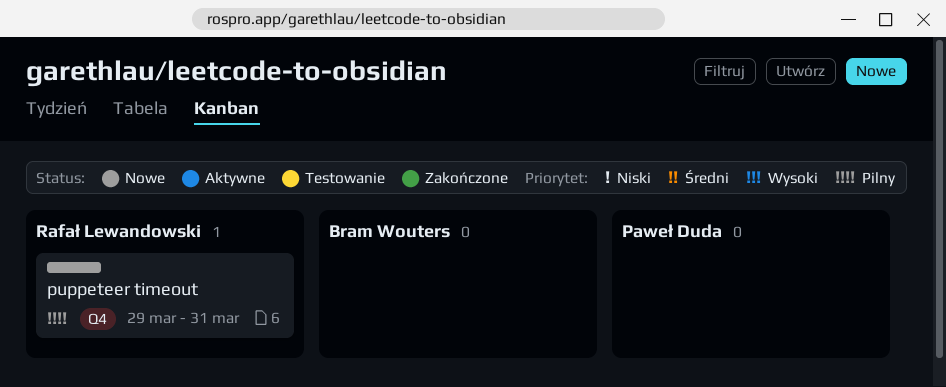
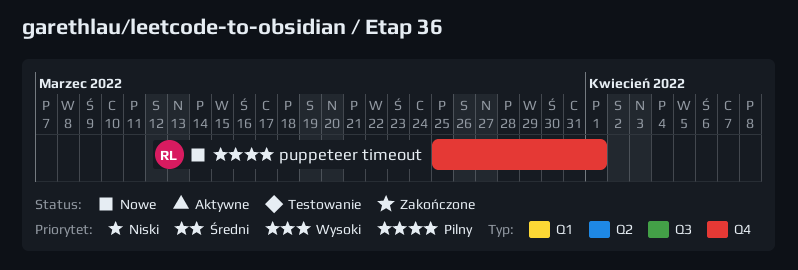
puppeteer timeout, start: Mar 29 -> Mar 25
puppeteer timeout, due: Mar 31 -> Apr 1

